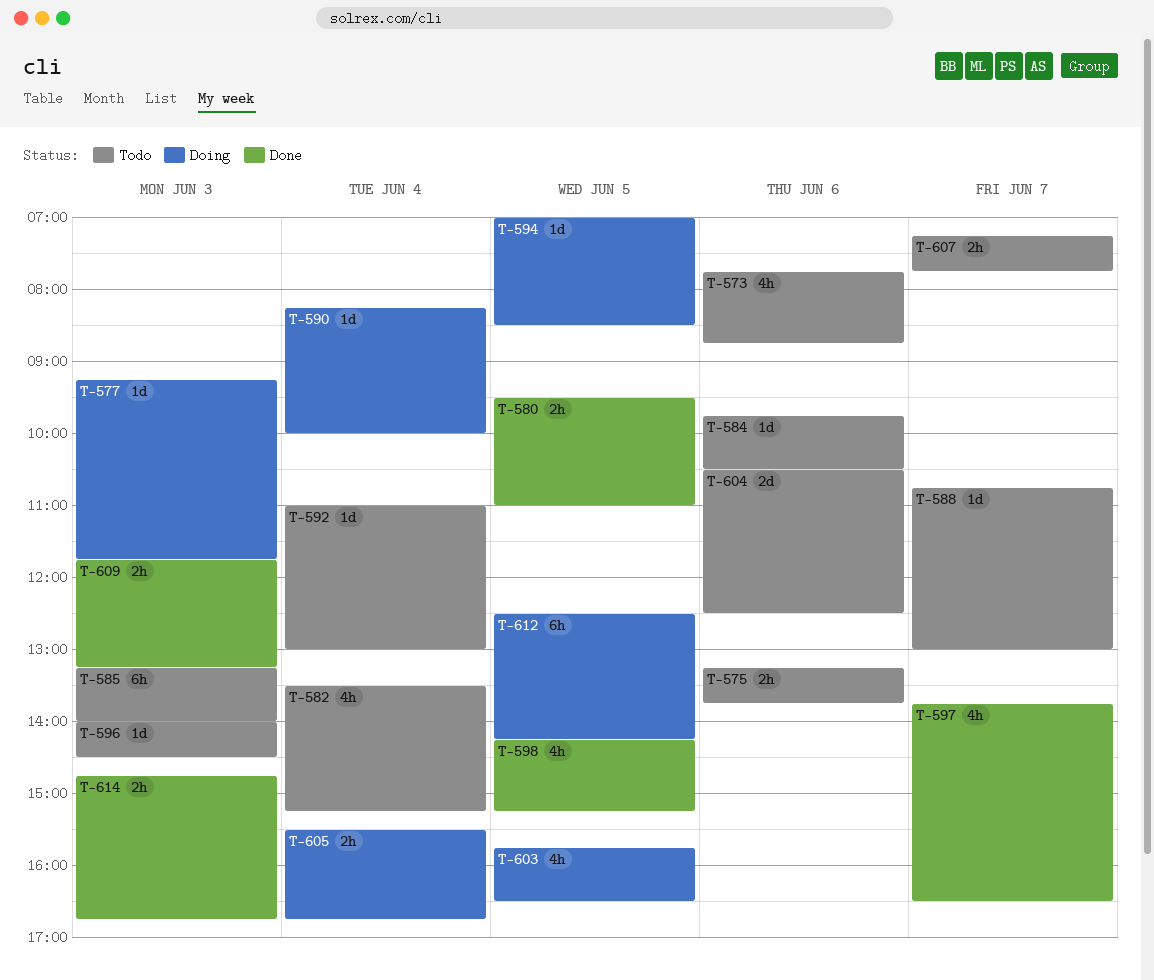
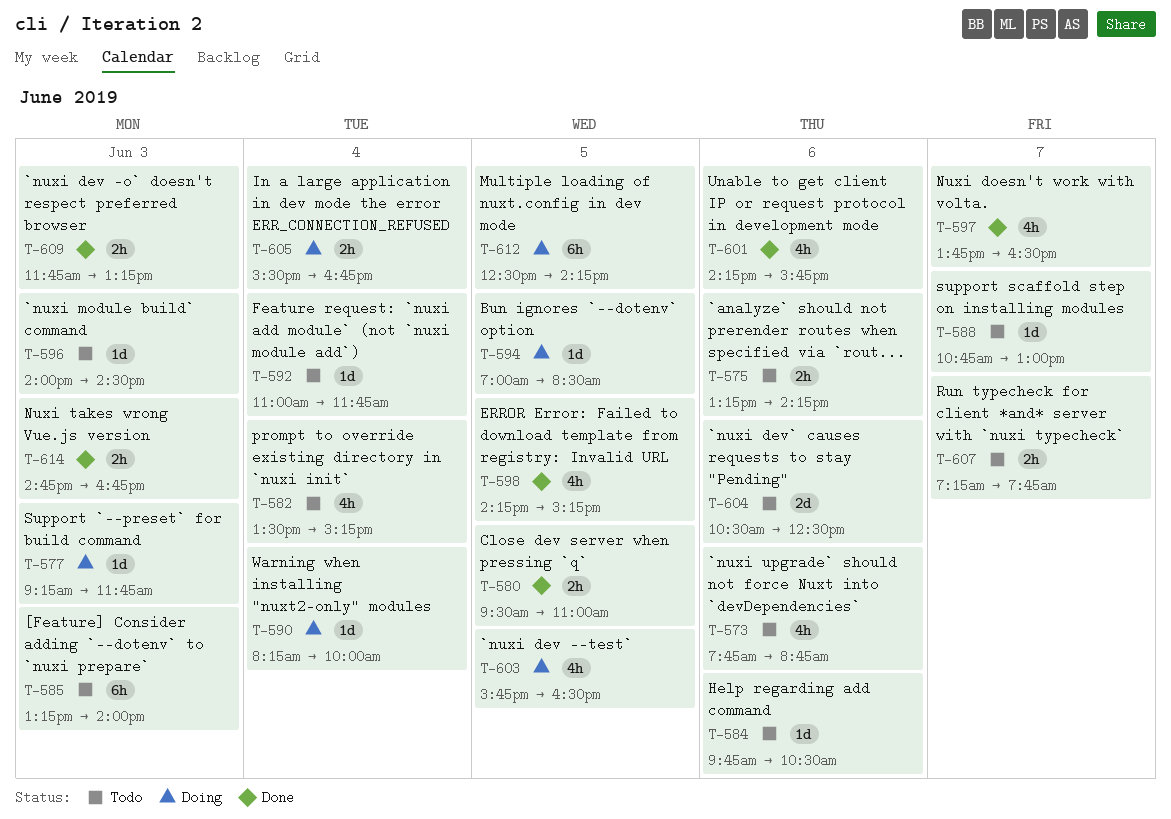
T-575, ends: 13:45 -> 14:15
T-592, ends: 13:00 -> 11:45
T-601: none -> present

